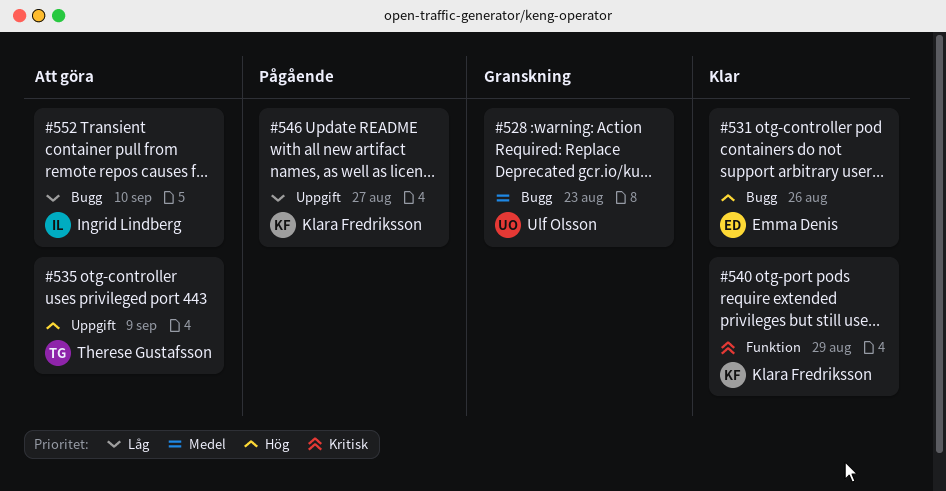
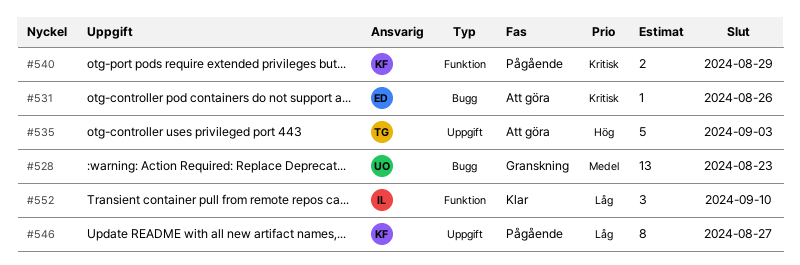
#531, status: Klar -> Att göra
#531, priority: Hög -> Kritisk
#535, due: Sep 9 -> Sep 3
#540, status: Klar -> Pågående
#552, status: Att göra -> Klar
#552, label: Bugg -> Funktion

